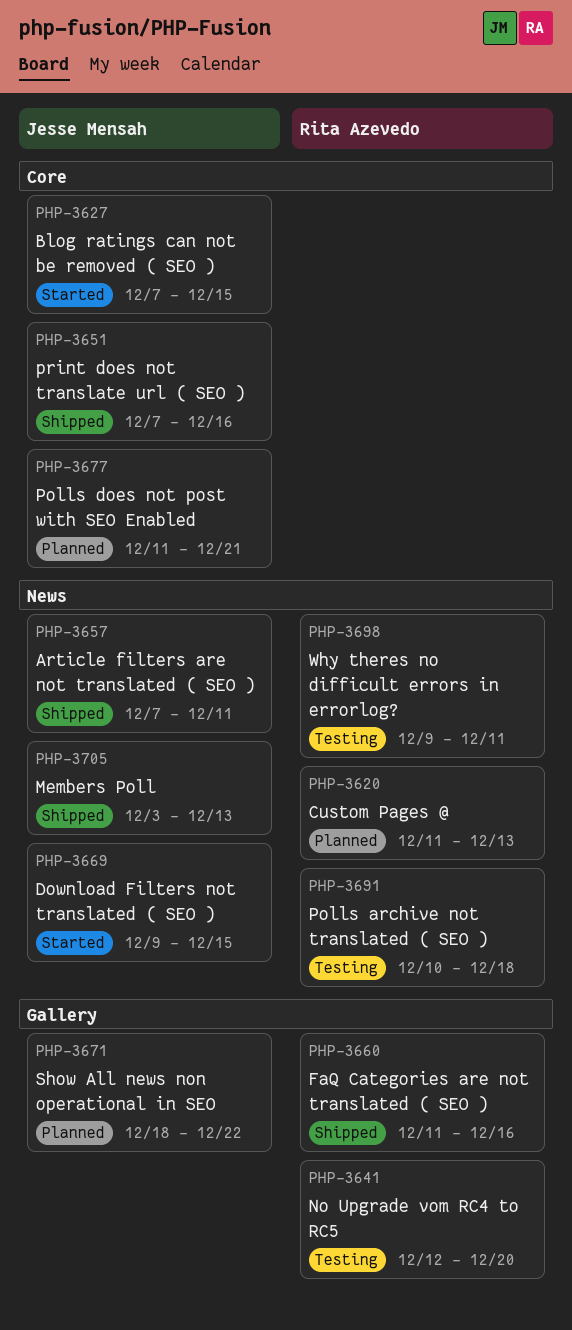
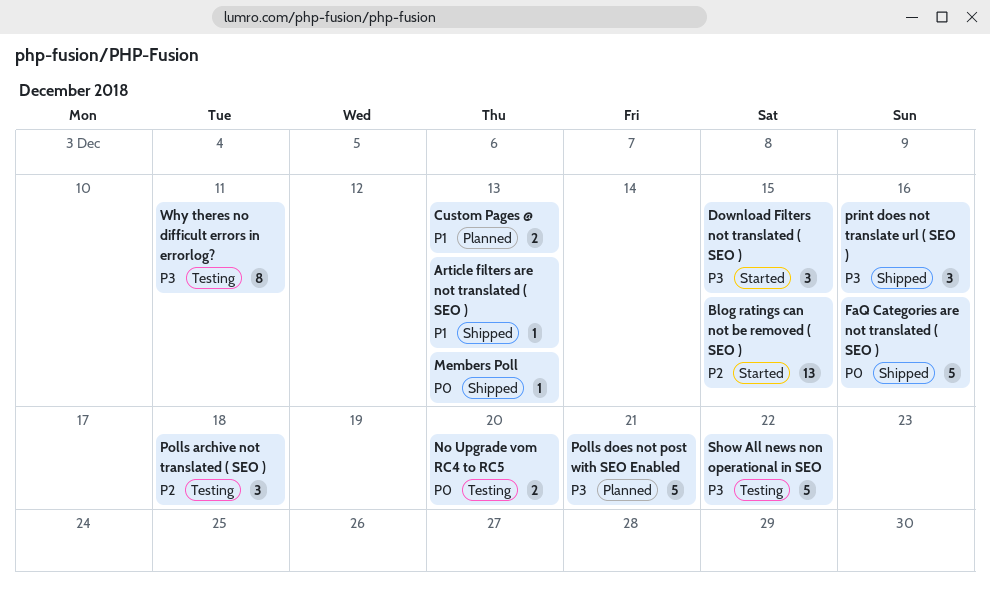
Article filters are not translated ( SEO ), due: Dec 11 -> Dec 13
Show All news non operational in SEO, status: Planned -> Testing

